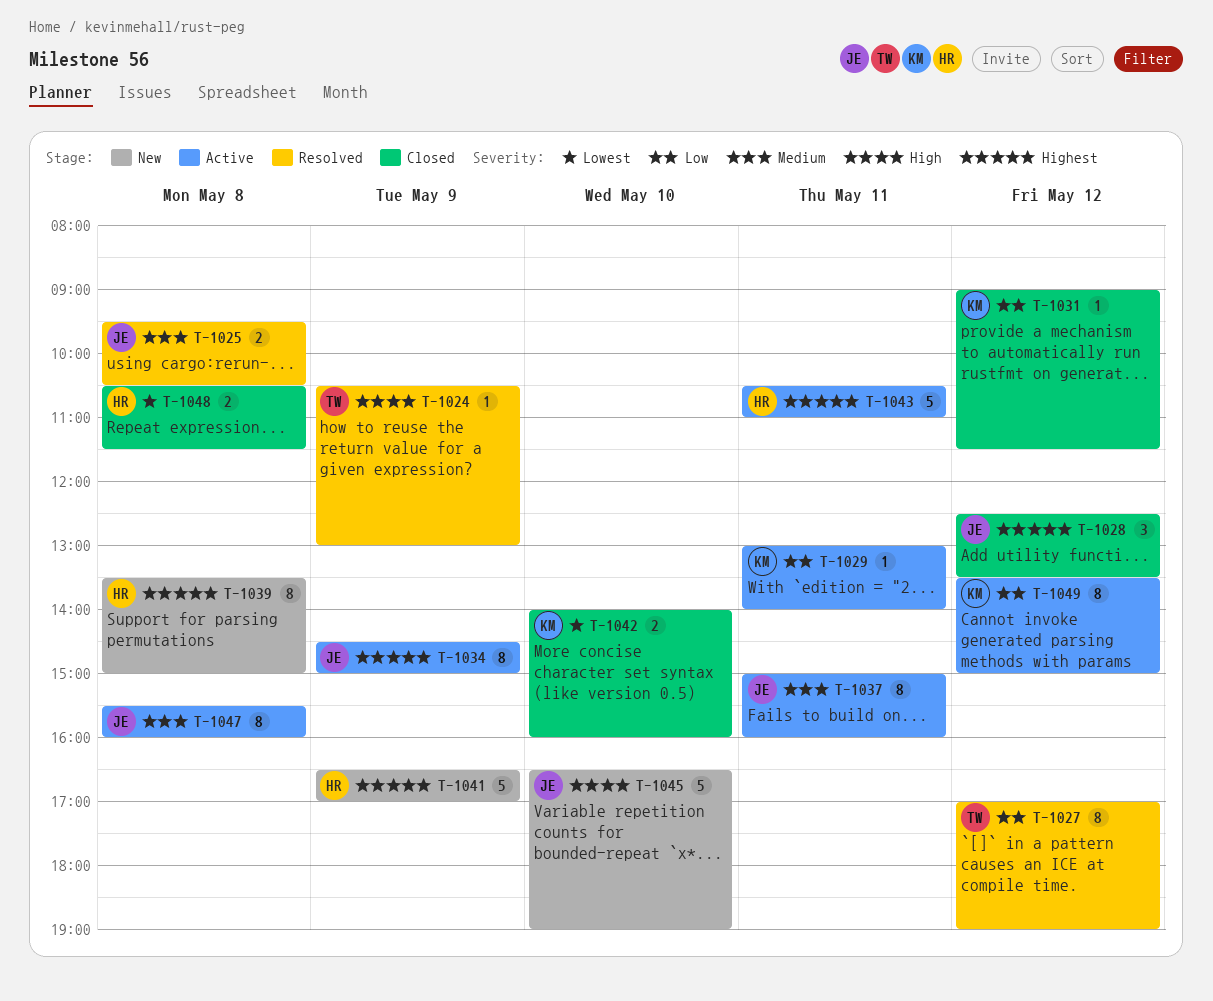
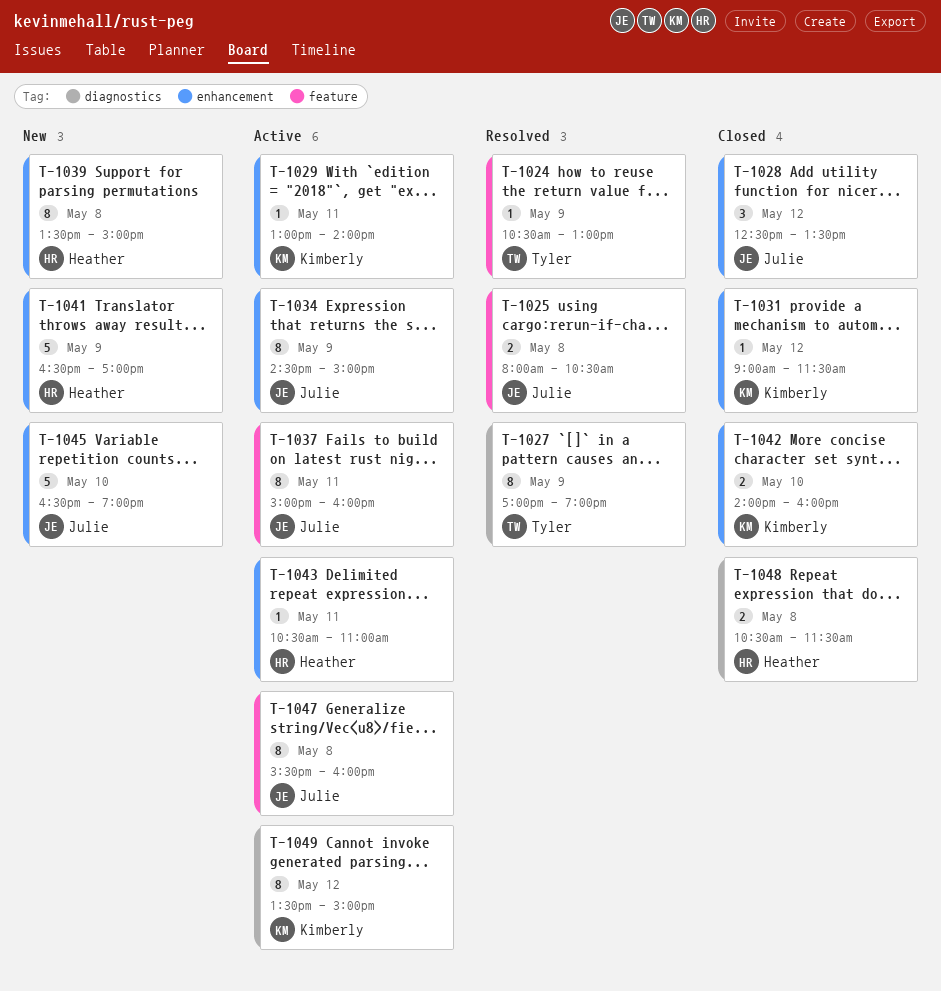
T-1025, begins: 09:30 -> 08:00
T-1027, day: May 12 -> May 9
T-1043, estimate: 5 -> 1

